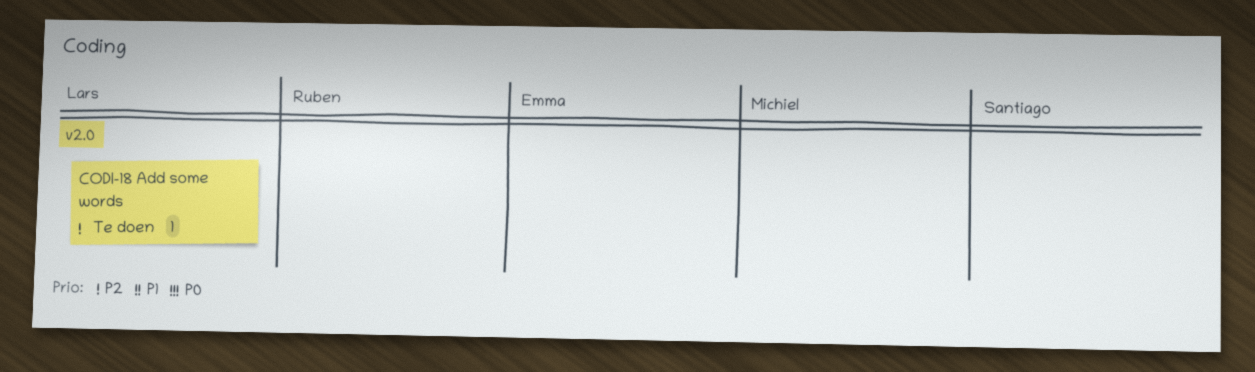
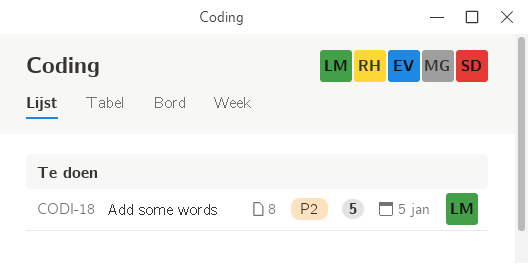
CODI-18, estimate: 1 -> 5

